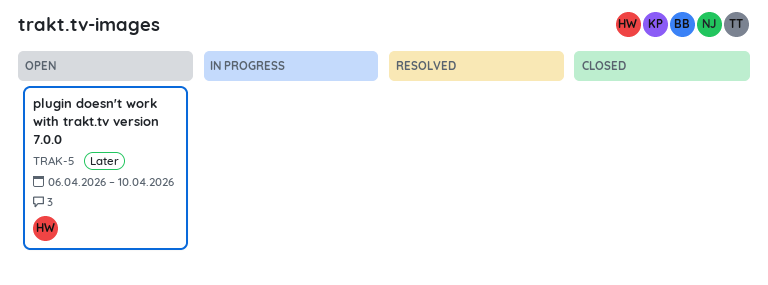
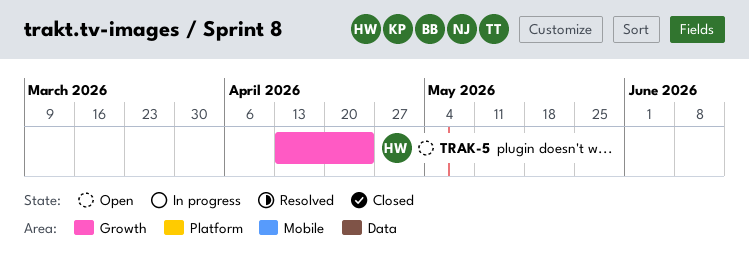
TRAK-5, start: Apr 6 -> Apr 13
TRAK-5, due: Apr 10 -> Apr 24

